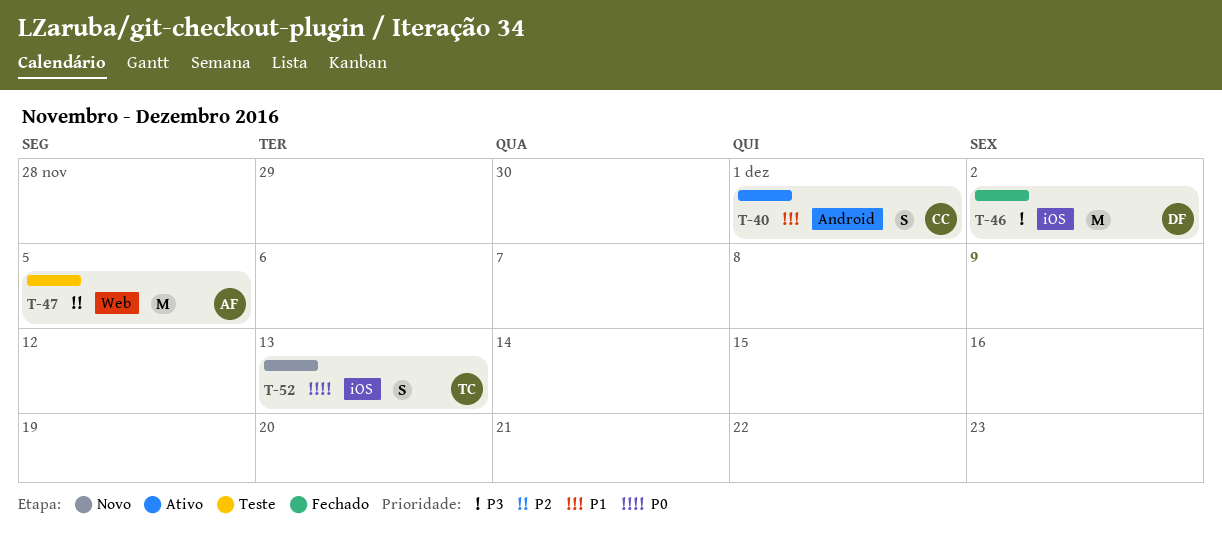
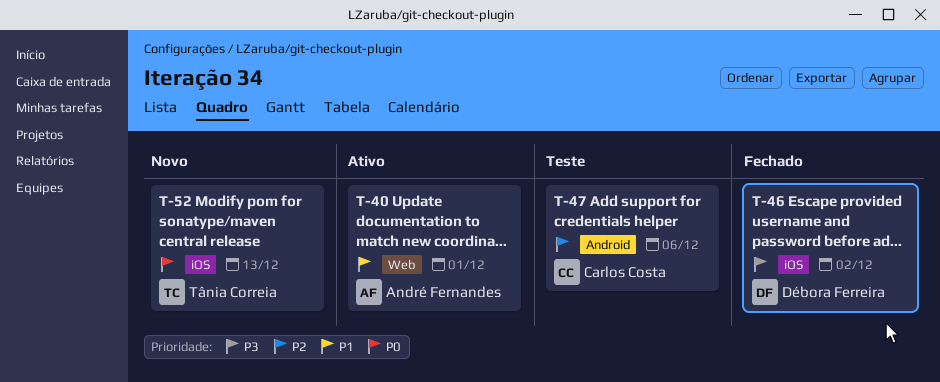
T-40, owner: Carlos Costa -> André Fernandes
T-40, label: Android -> Web
T-47, owner: André Fernandes -> Carlos Costa
T-47, label: Web -> Android
T-47, due: Dec 5 -> Dec 6

